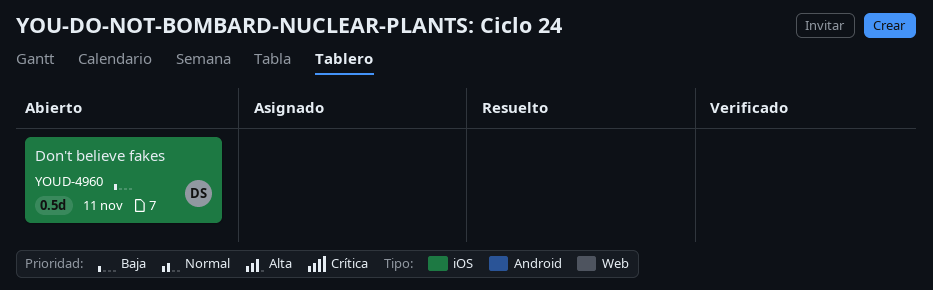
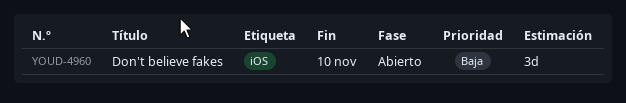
YOUD-4960, estimate: 0.5d -> 3d
YOUD-4960, due: Nov 11 -> Nov 10

